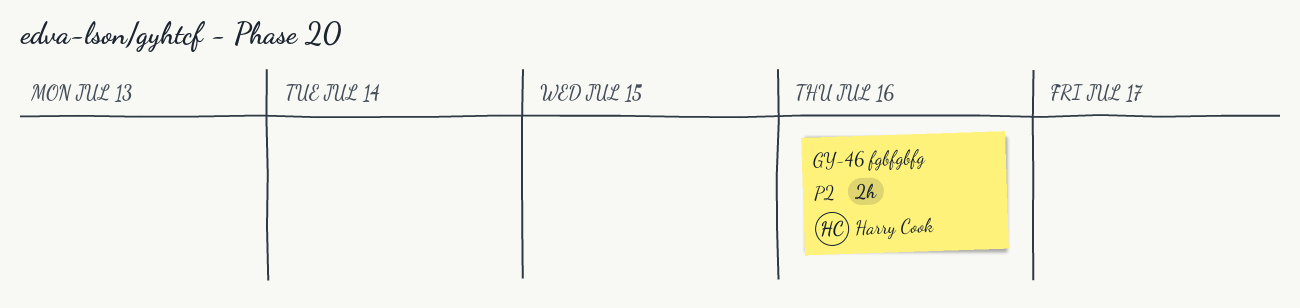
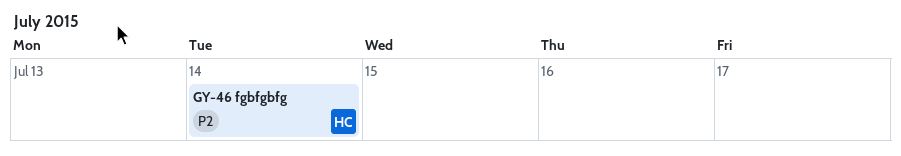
GY-46, due: Jul 16 -> Jul 14

